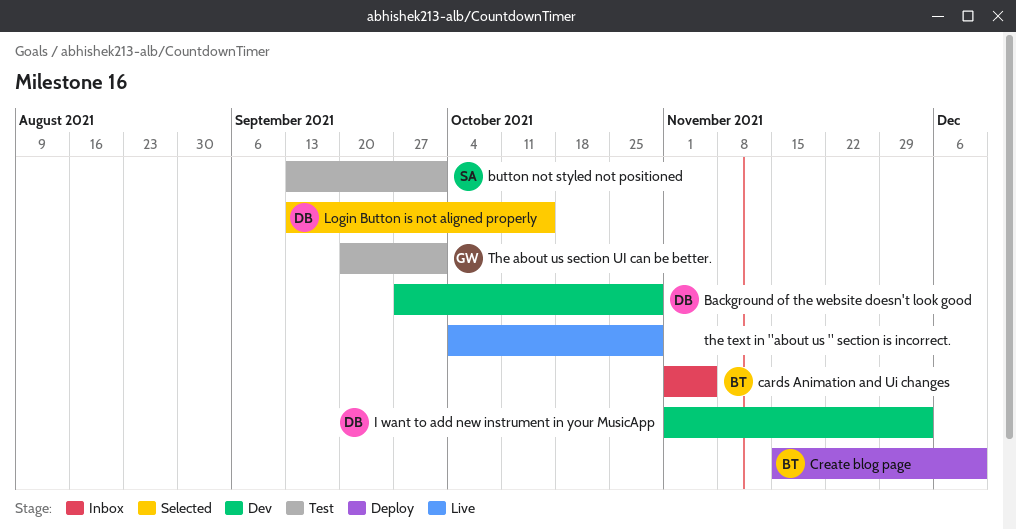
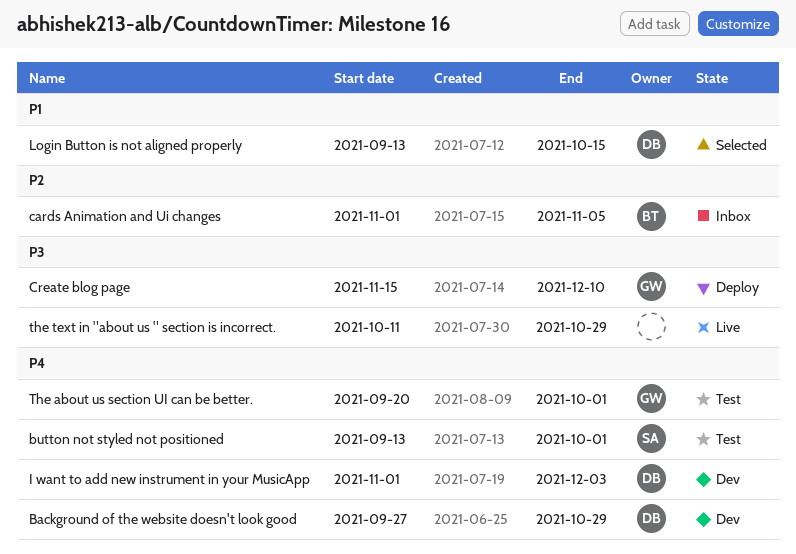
Create blog page, owner: BT -> GW
the text in "about us " section is incorrect., start: Oct 4 -> Oct 11

